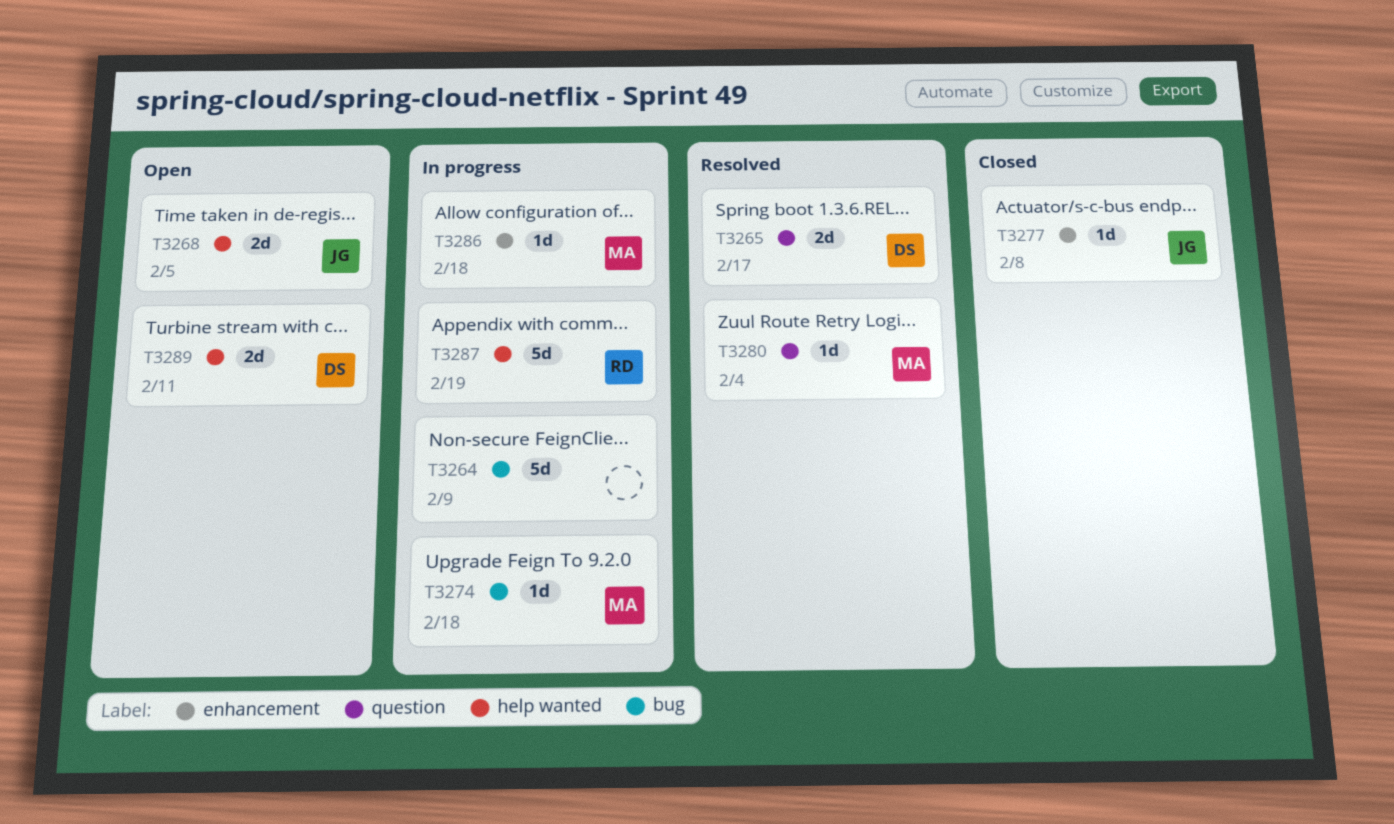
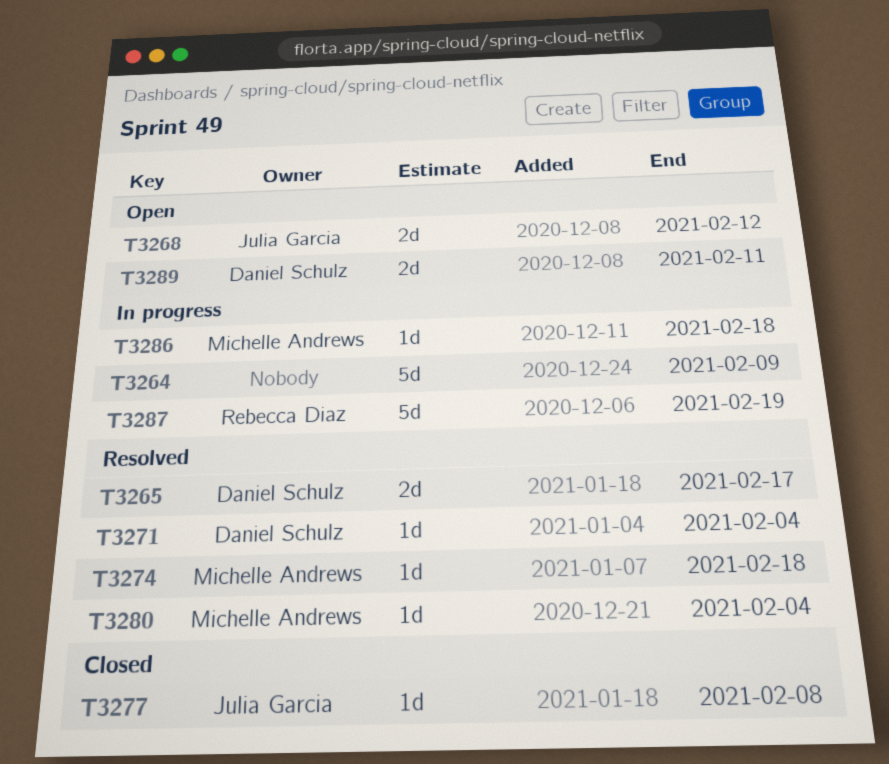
T3268, due: Feb 5 -> Feb 12
T3271: none -> present
T3274, status: In progress -> Resolved

